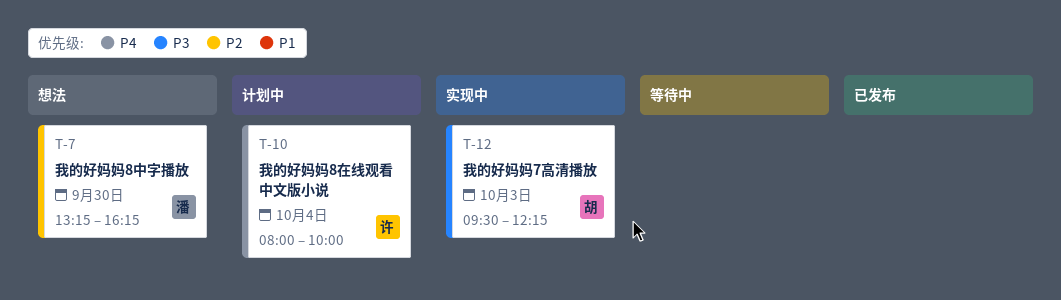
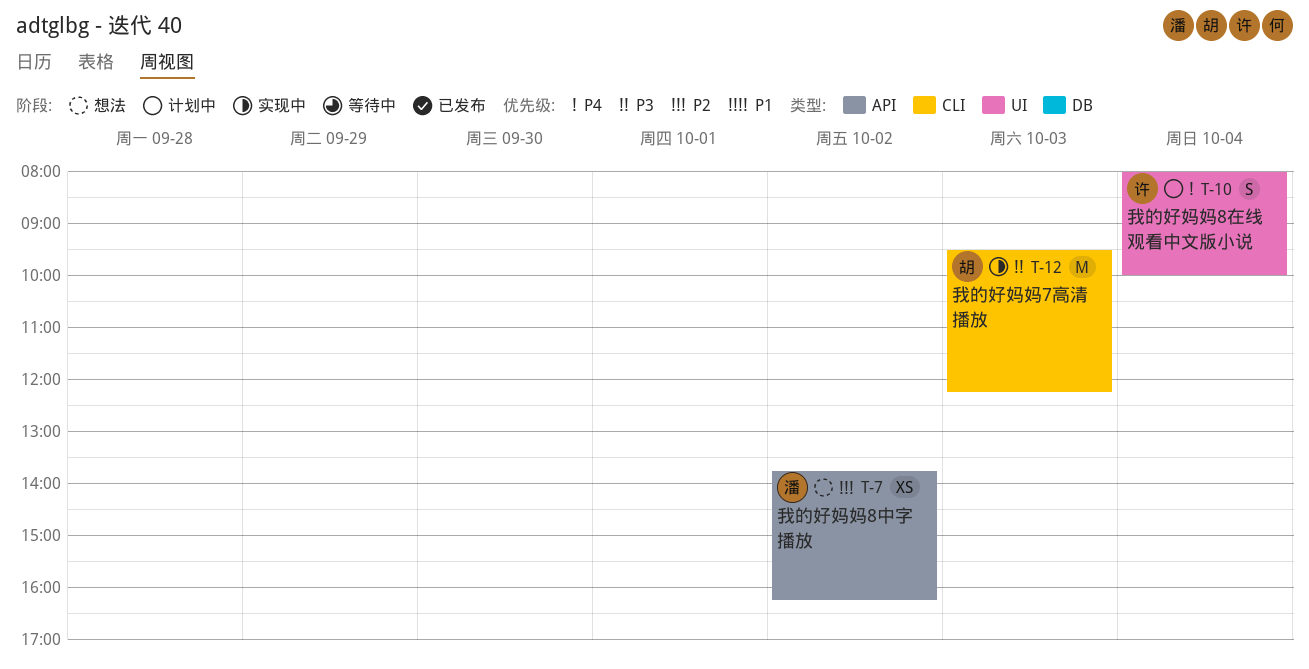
T-7, day: Sep 30 -> Oct 2
T-7, begins: 13:15 -> 13:45

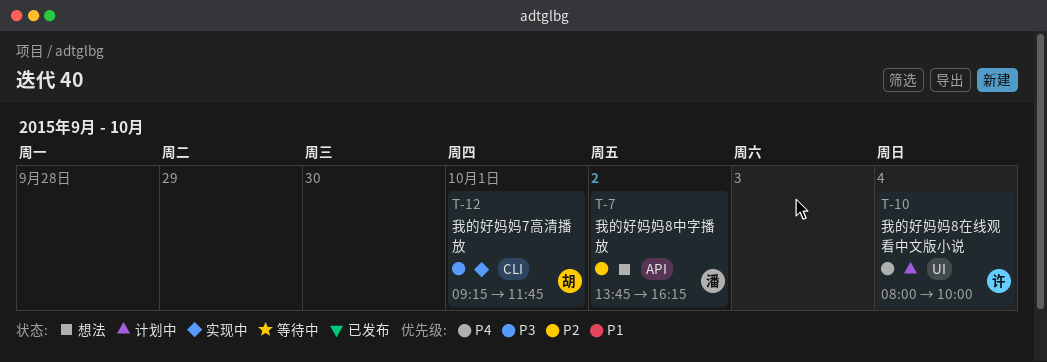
T-12, day: Oct 3 -> Oct 1
T-12, begins: 09:30 -> 09:15
T-12, ends: 12:15 -> 11:45

